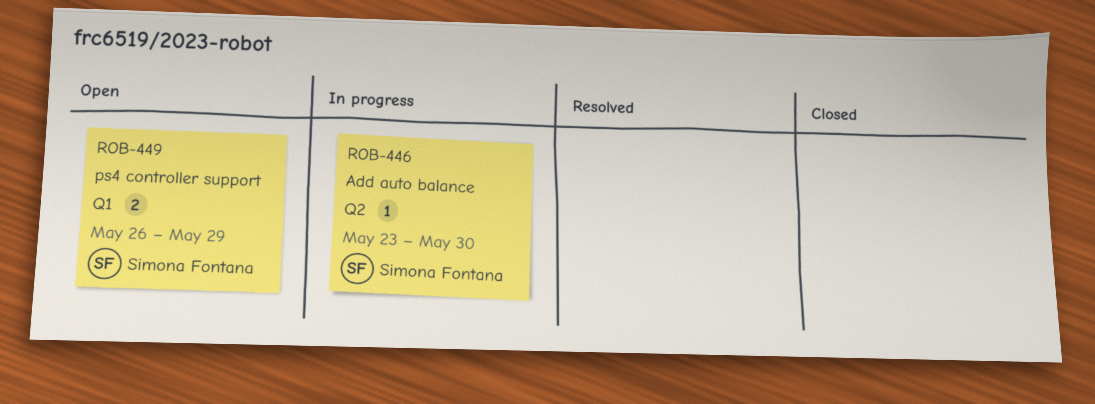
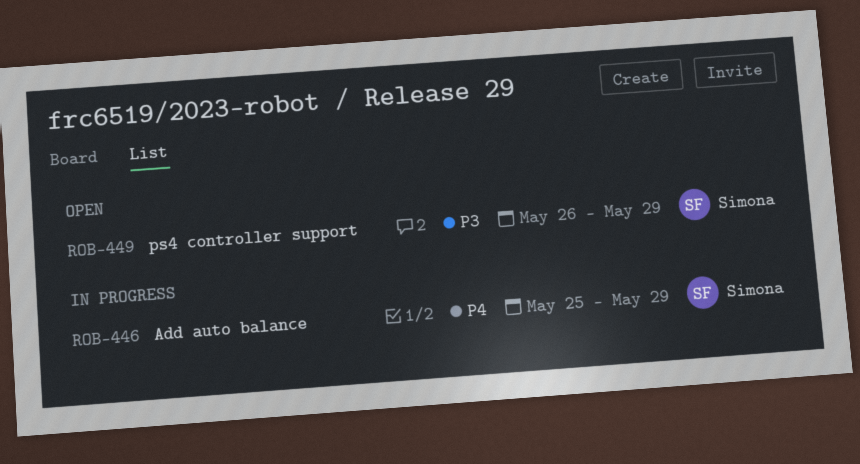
ROB-446, start: May 23 -> May 25
ROB-446, due: May 30 -> May 29

